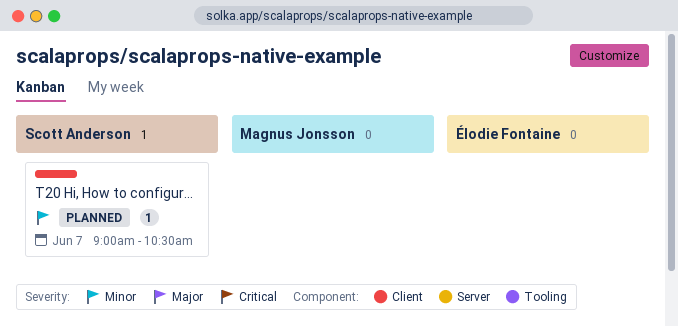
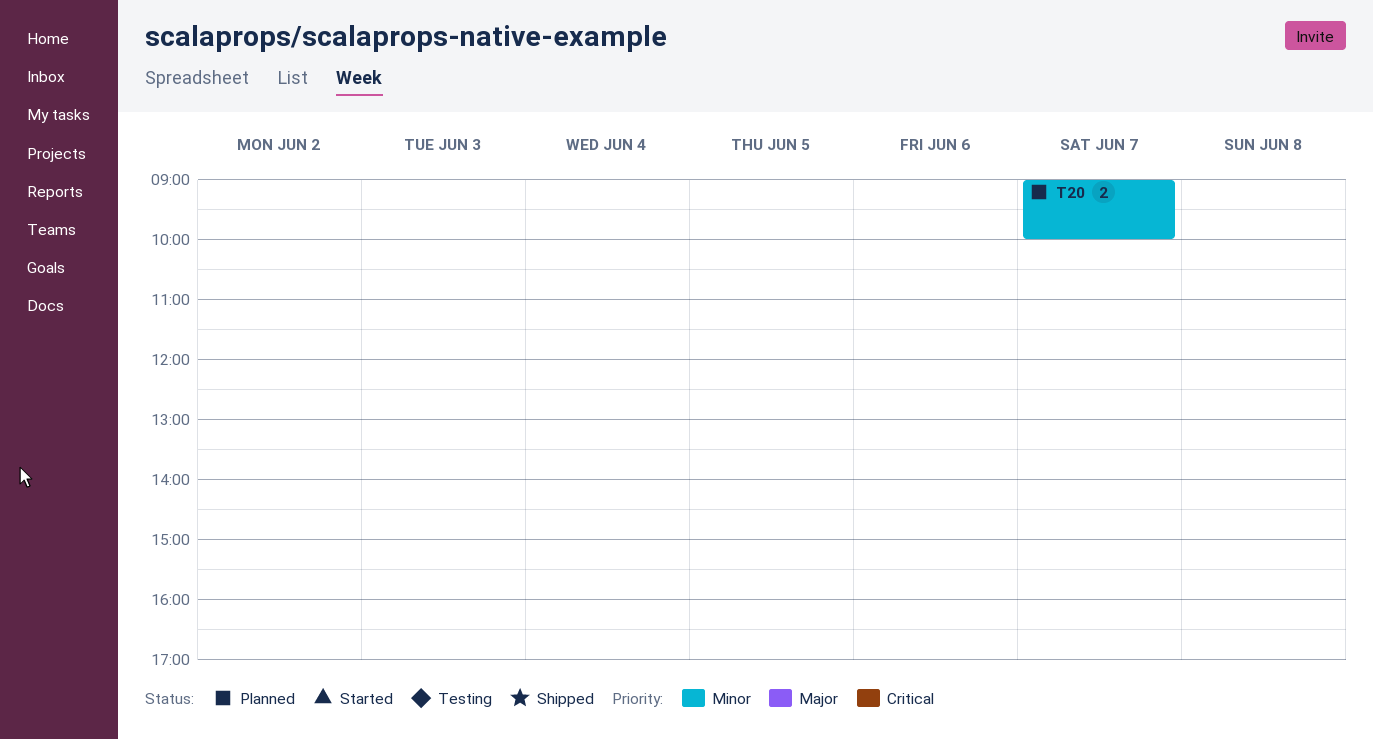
T20, estimate: 1 -> 2
T20, ends: 10:30 -> 10:00

